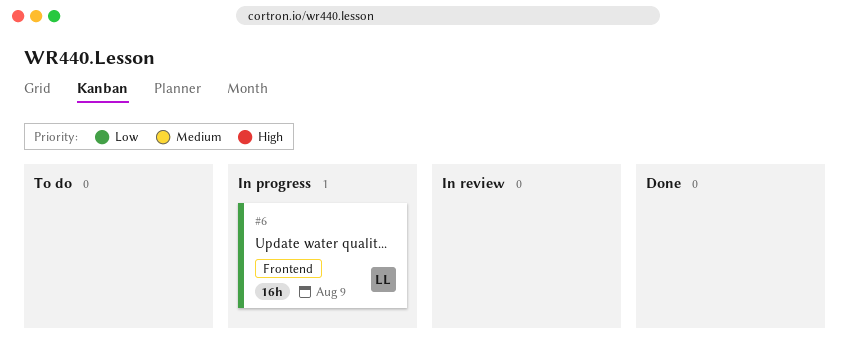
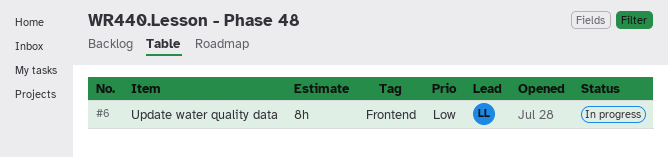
#6, estimate: 16h -> 8h

